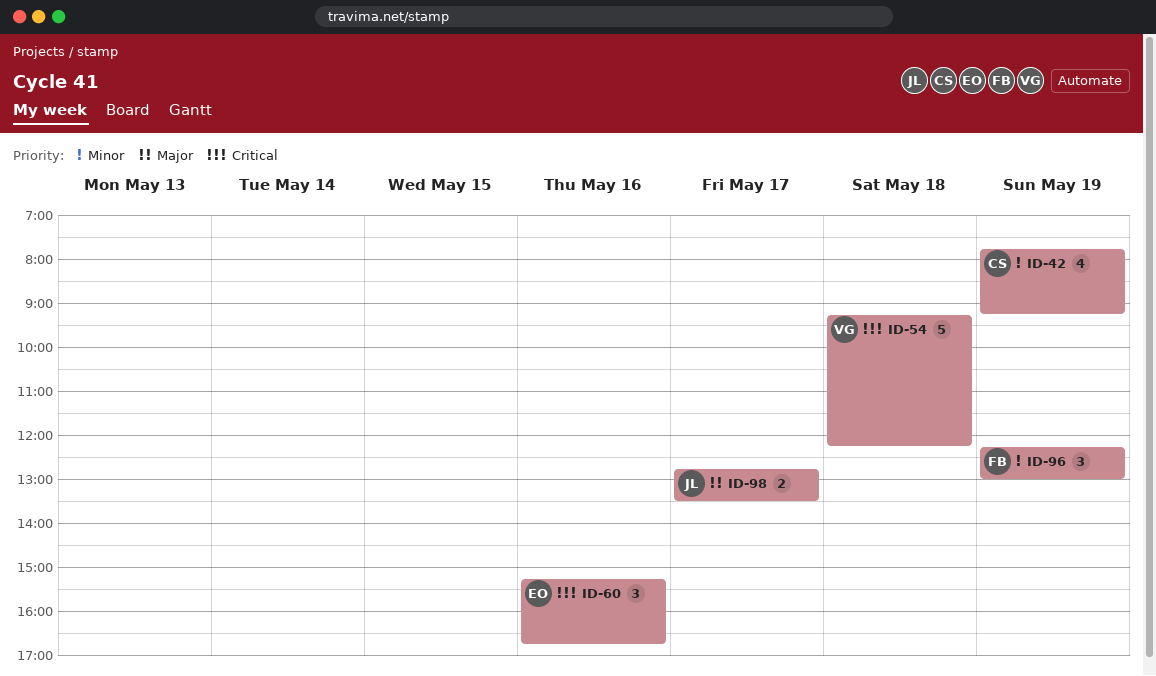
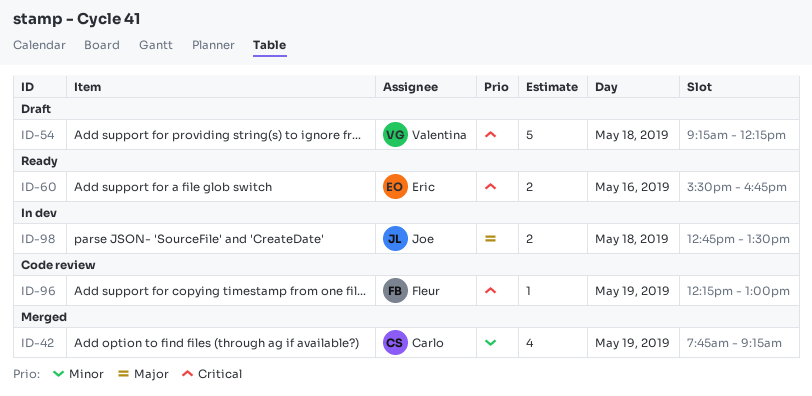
ID-60, estimate: 3 -> 2
ID-60, begins: 15:15 -> 15:30
ID-96, priority: Minor -> Critical
ID-96, estimate: 3 -> 1
ID-98, day: May 17 -> May 18

